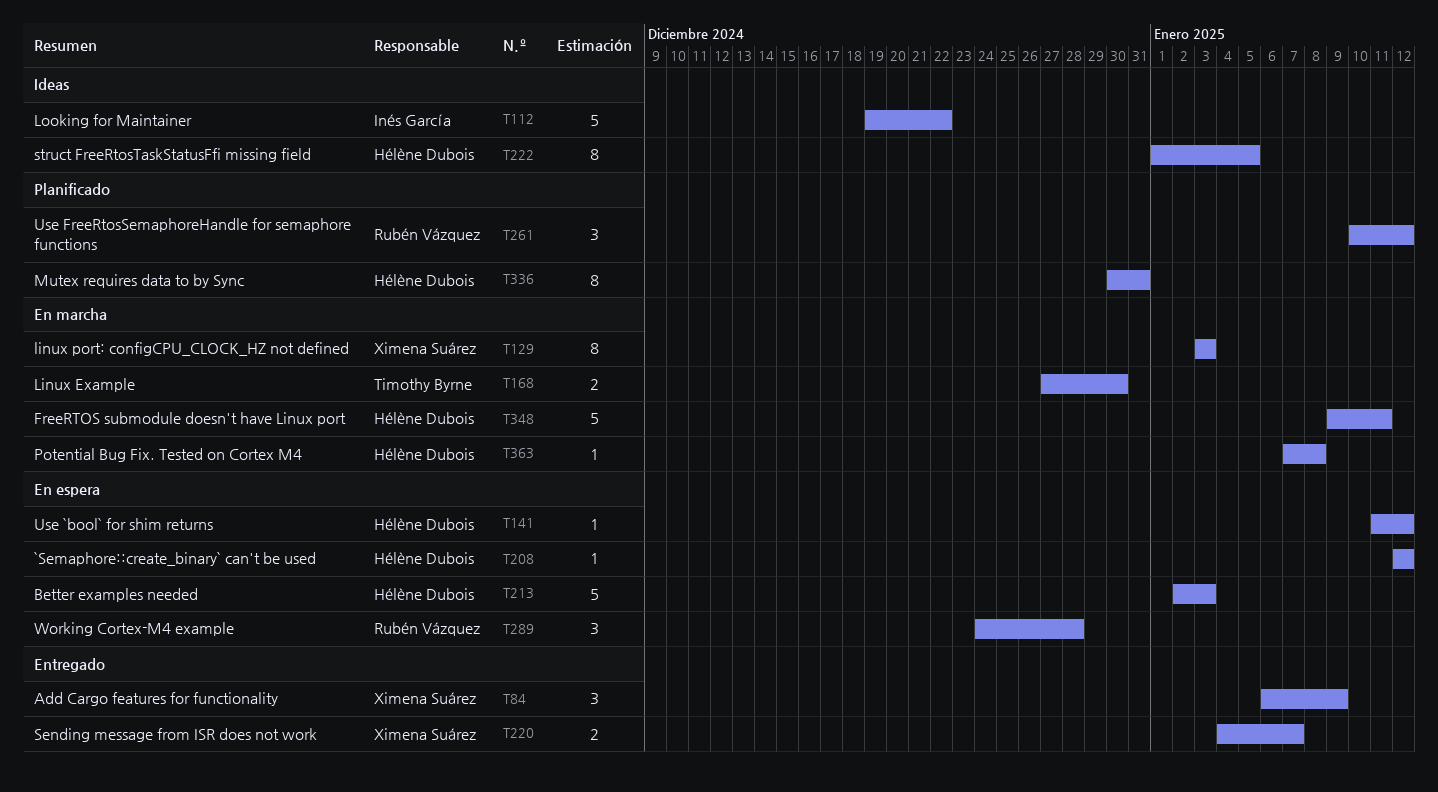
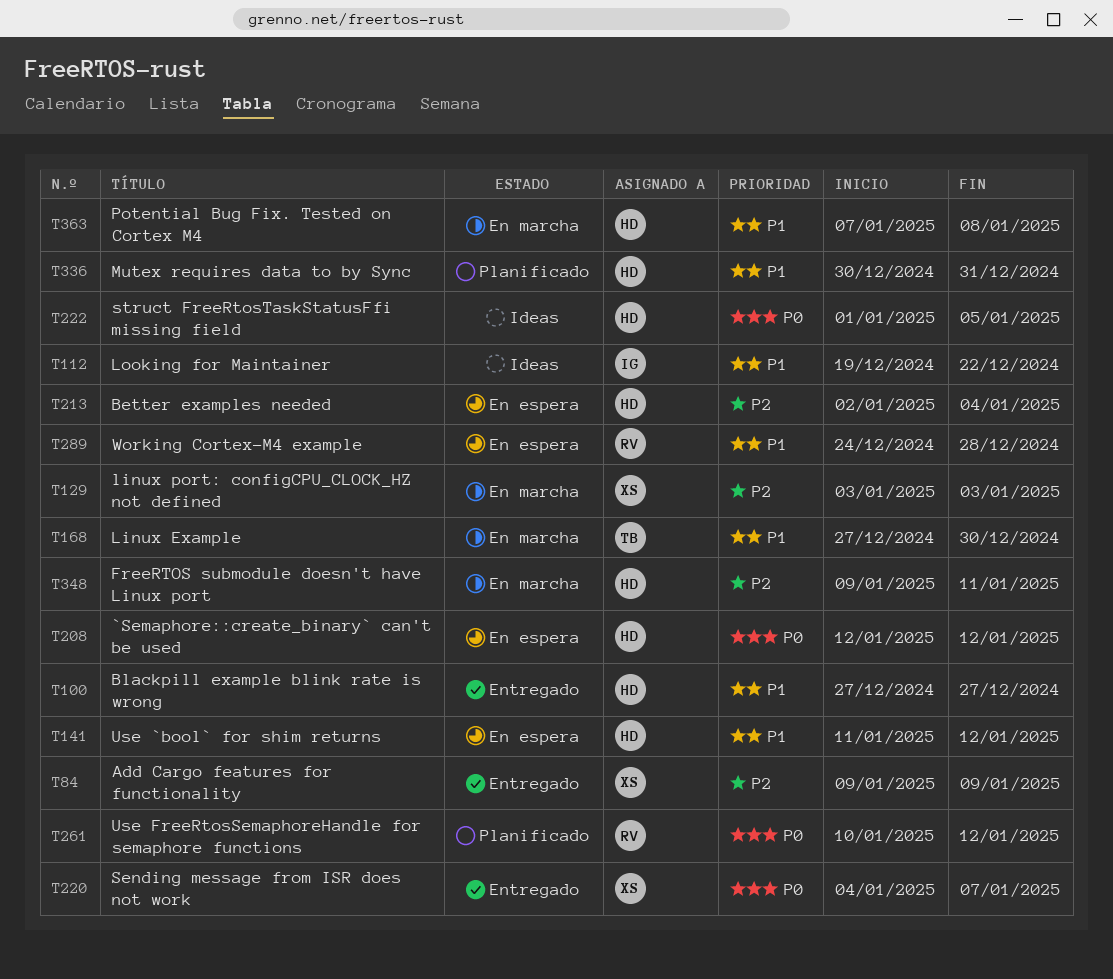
T84, start: Jan 6 -> Jan 9
T100: none -> present
T213, due: Jan 3 -> Jan 4

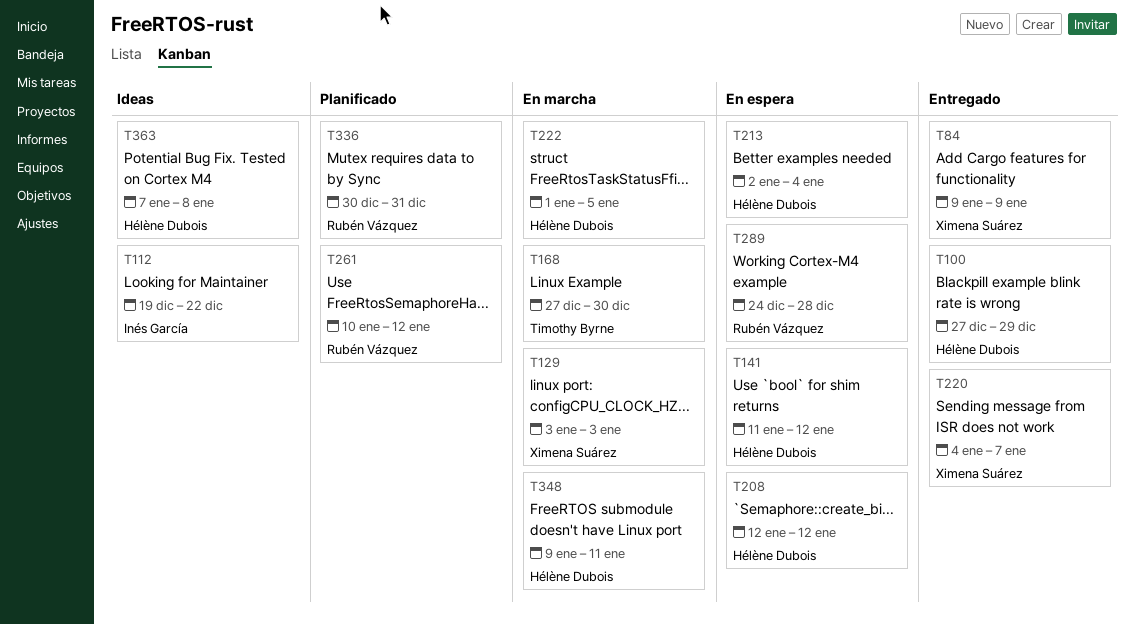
T100, due: Dec 27 -> Dec 29
T222, status: Ideas -> En marcha
T336, owner: Hélène Dubois -> Rubén Vázquez
T363, status: En marcha -> Ideas

